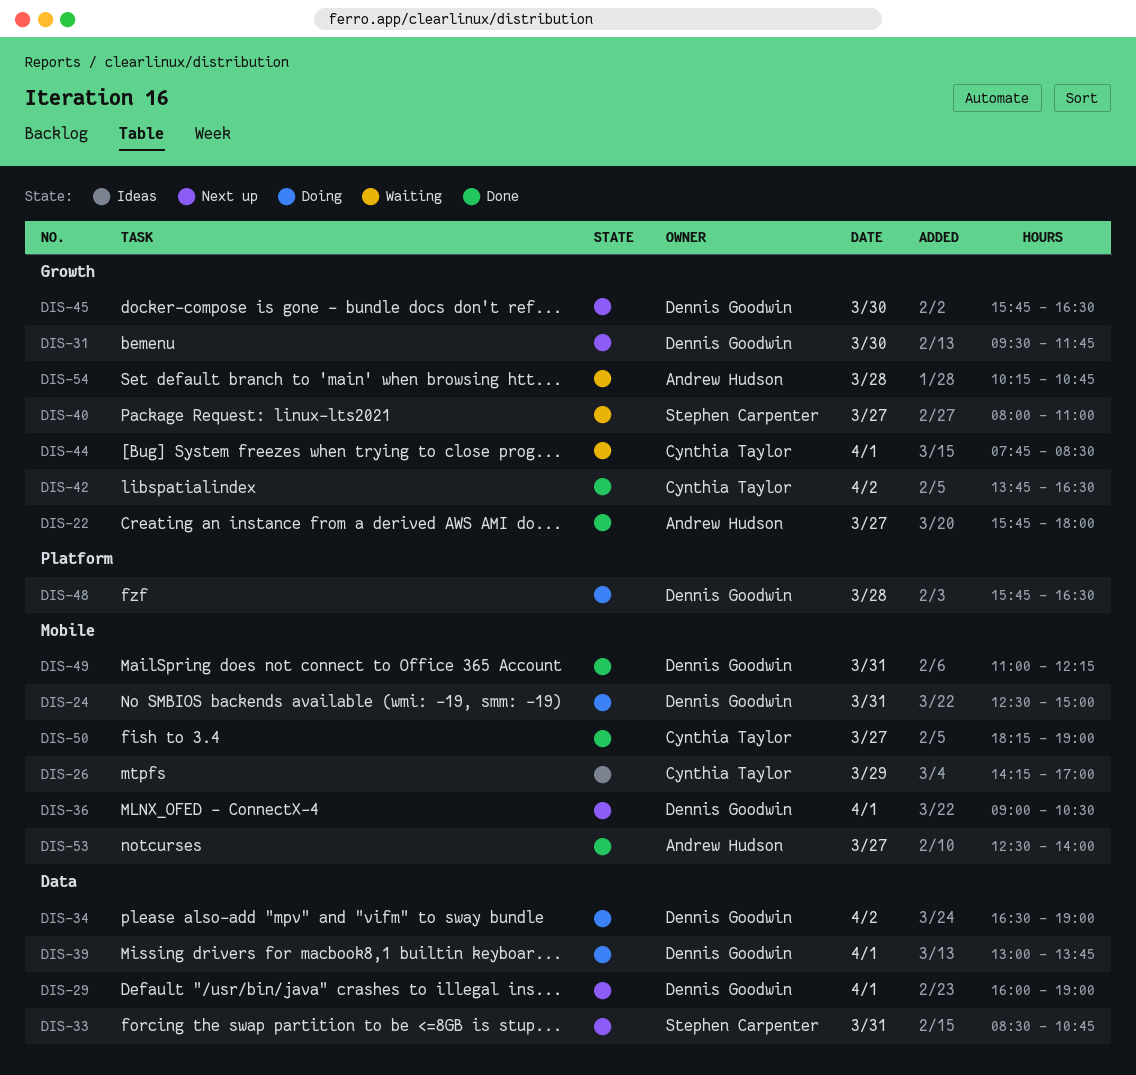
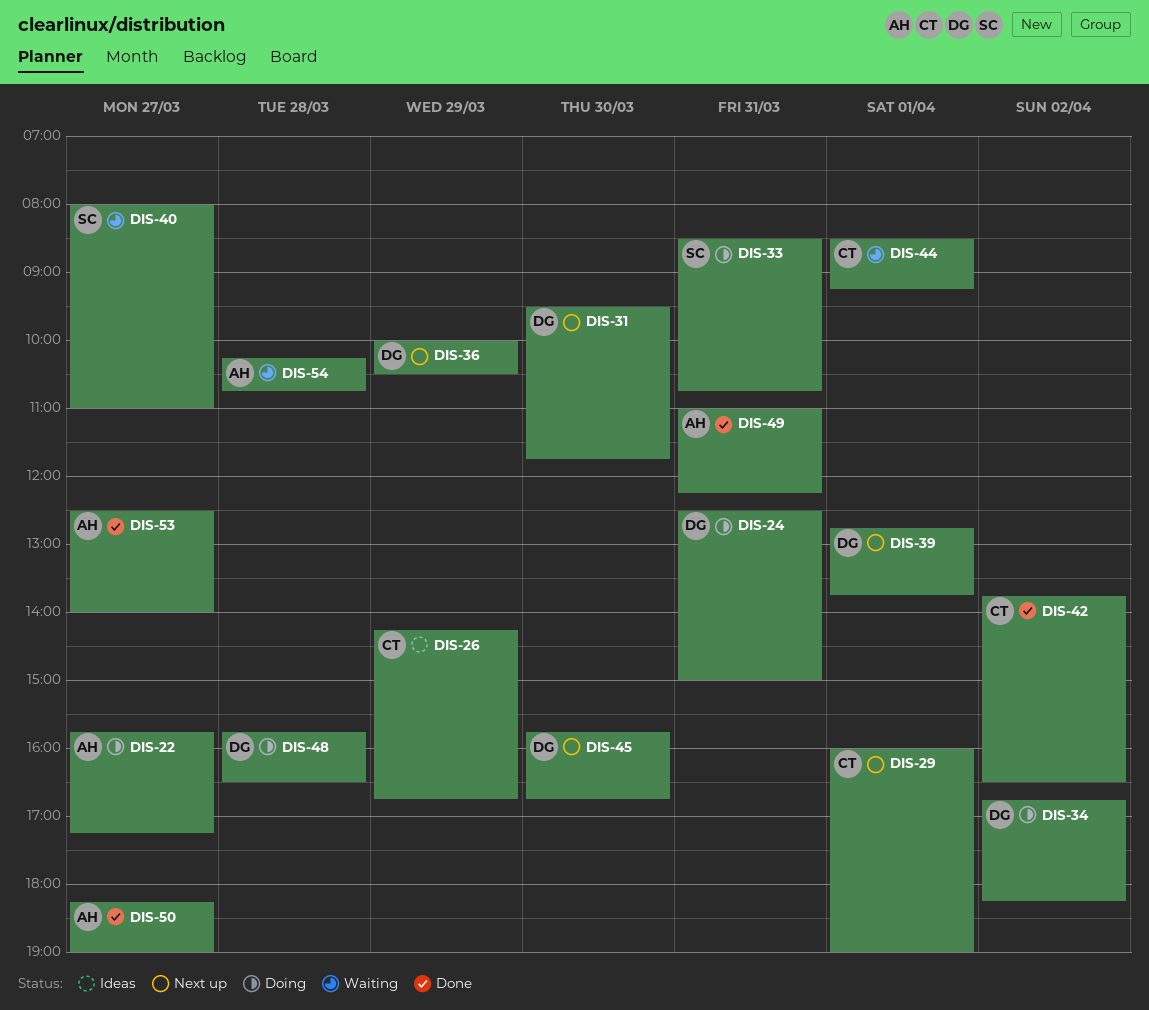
DIS-22, status: Done -> Doing
DIS-22, ends: 18:00 -> 17:15
DIS-26, ends: 17:00 -> 16:45
DIS-29, owner: Dennis Goodwin -> Cynthia Taylor
DIS-33, status: Next up -> Doing
DIS-34, begins: 16:30 -> 16:45
DIS-34, ends: 19:00 -> 18:15
DIS-36, day: Apr 1 -> Mar 29
DIS-36, begins: 09:00 -> 10:00
DIS-39, status: Doing -> Next up
DIS-39, begins: 13:00 -> 12:45
DIS-44, begins: 07:45 -> 08:30
DIS-44, ends: 08:30 -> 09:15
DIS-45, ends: 16:30 -> 16:45
DIS-49, owner: Dennis Goodwin -> Andrew Hudson
DIS-50, owner: Cynthia Taylor -> Andrew Hudson

